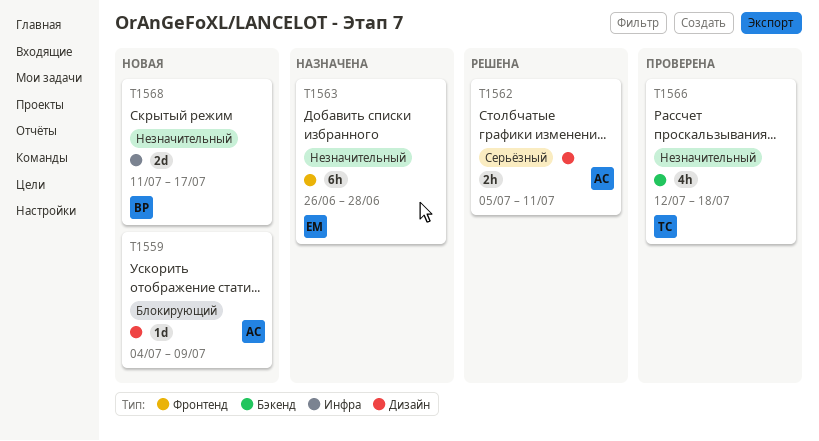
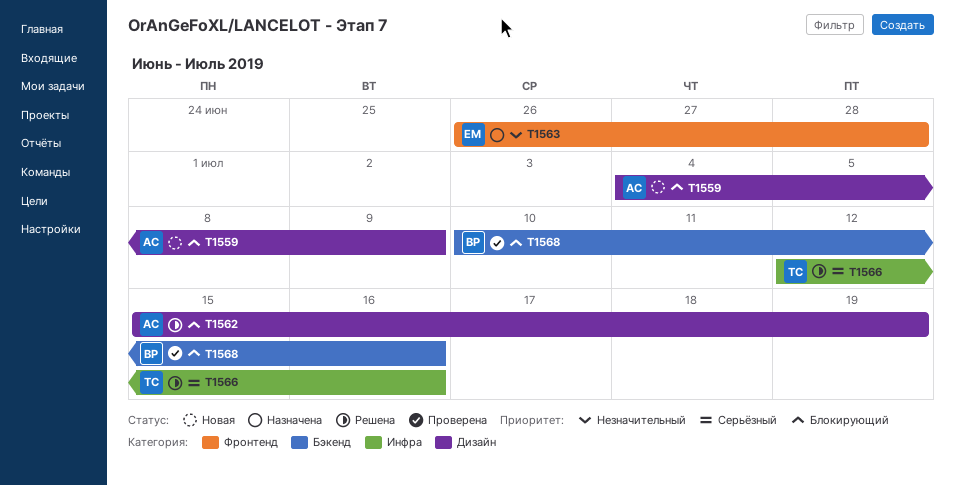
T1562, priority: Серьёзный -> Блокирующий
T1562, start: Jul 5 -> Jul 15
T1562, due: Jul 11 -> Jul 19
T1566, status: Проверена -> Решена
T1566, priority: Незначительный -> Серьёзный
T1566, label: Бэкенд -> Инфра
T1566, due: Jul 18 -> Jul 16
T1568, status: Новая -> Проверена
T1568, priority: Незначительный -> Блокирующий
T1568, label: Инфра -> Бэкенд
T1568, start: Jul 11 -> Jul 10
T1568, due: Jul 17 -> Jul 16

